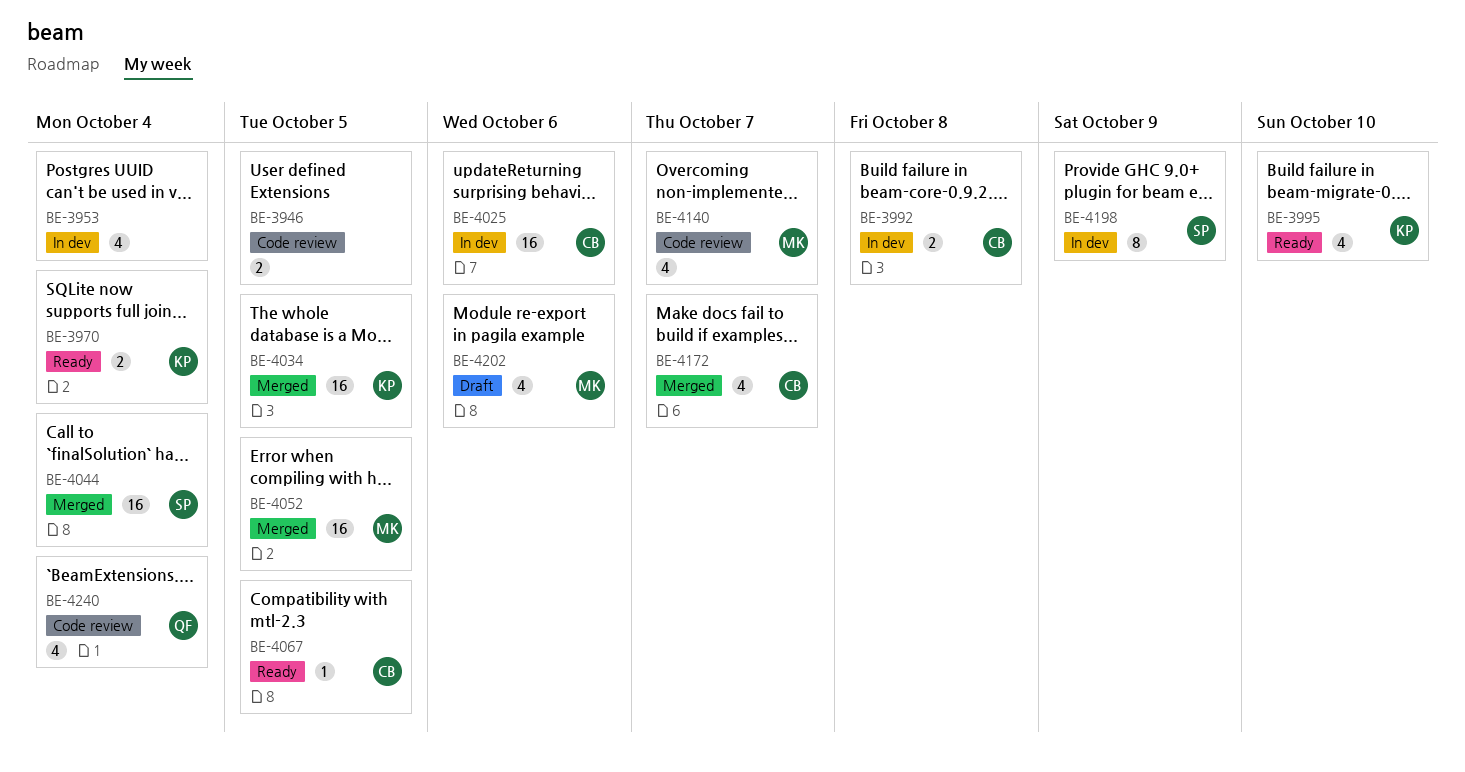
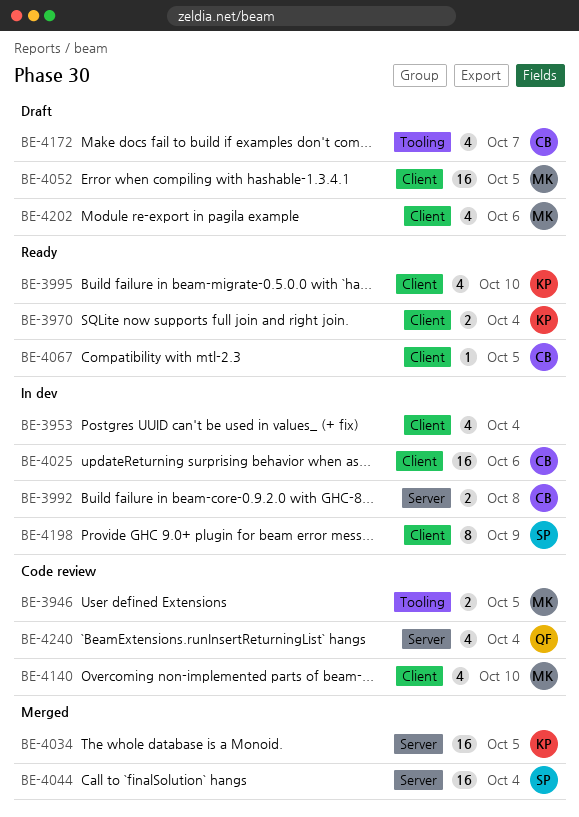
BE-3946, owner: none -> MK
BE-4052, status: Merged -> Draft
BE-4140, due: Oct 7 -> Oct 10
BE-4172, status: Merged -> Draft

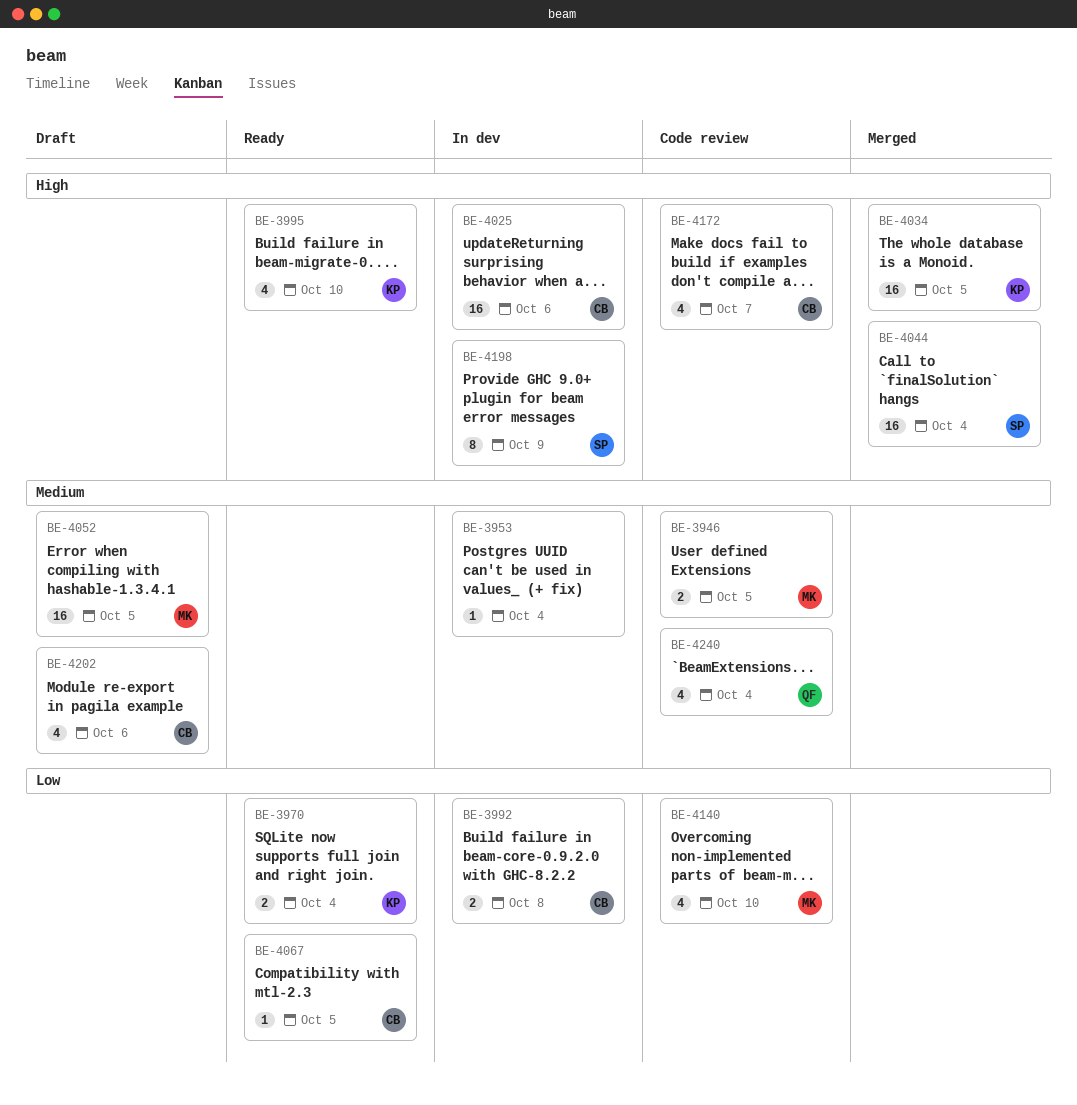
BE-3953, estimate: 4 -> 1
BE-4172, status: Draft -> Code review
BE-4202, owner: MK -> CB

